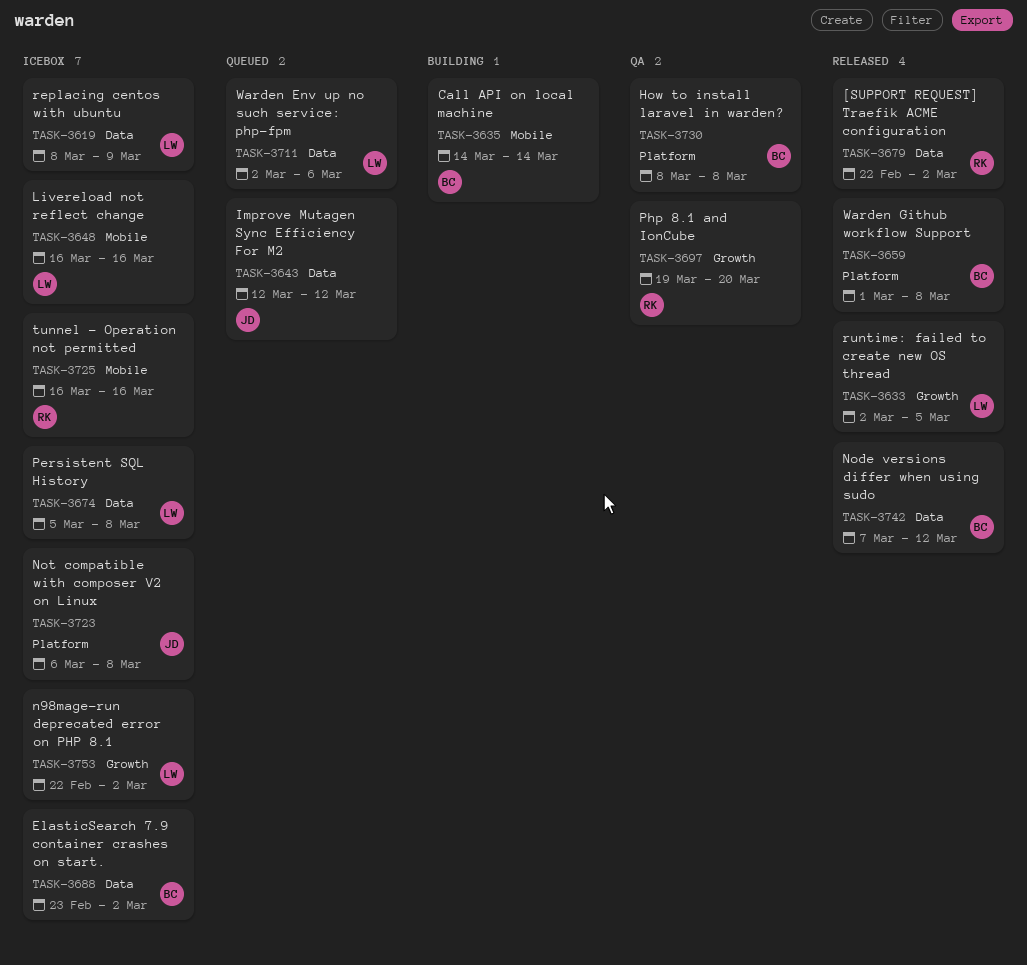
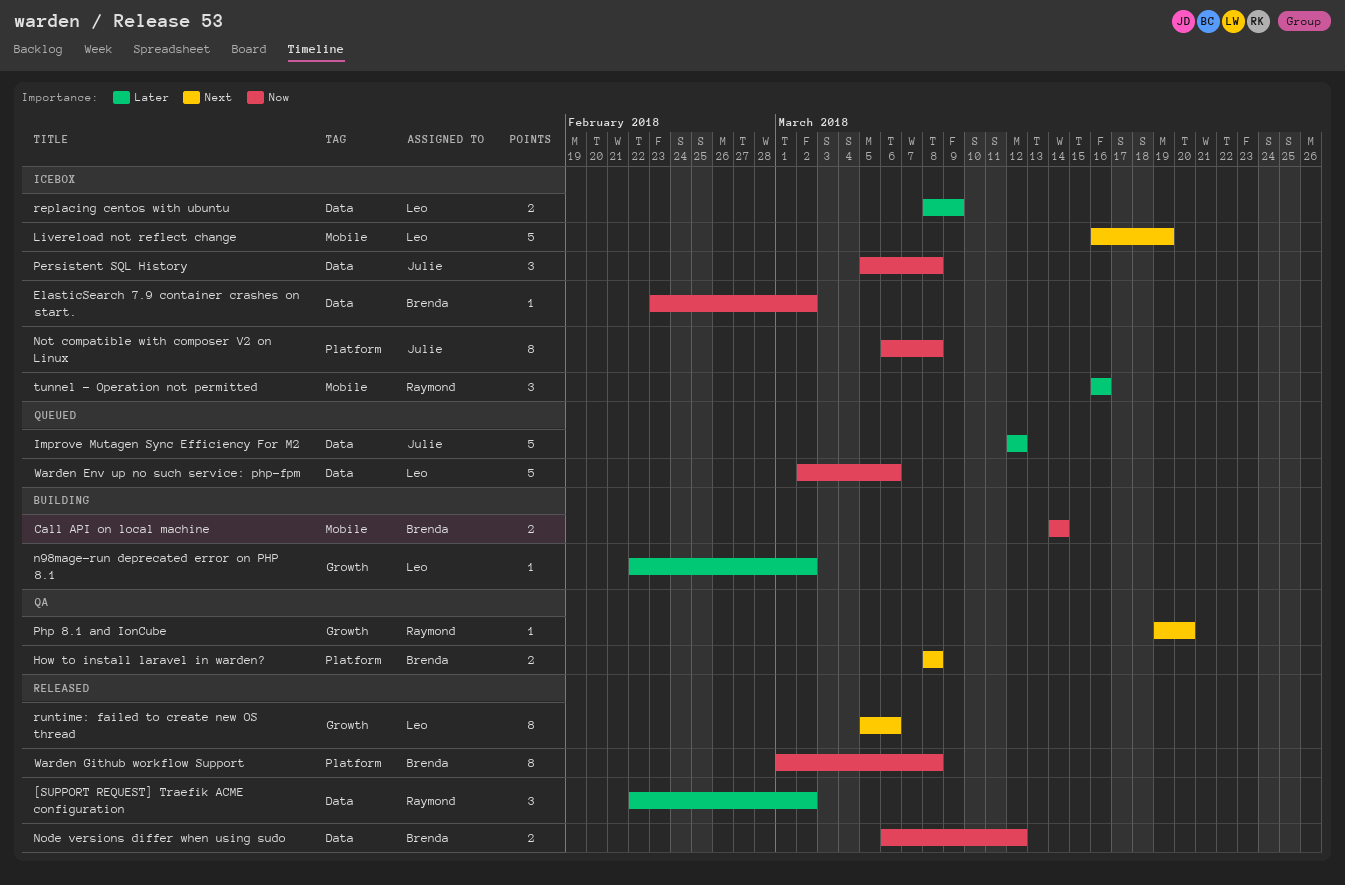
Livereload not reflect change, due: Mar 16 -> Mar 19
n98mage-run deprecated error on PHP 8.1, status: Icebox -> Building
Node versions differ when using sudo, start: Mar 7 -> Mar 6
Persistent SQL History, owner: Leo -> Julie
runtime: failed to create new OS thread, start: Mar 2 -> Mar 5
runtime: failed to create new OS thread, due: Mar 5 -> Mar 6

